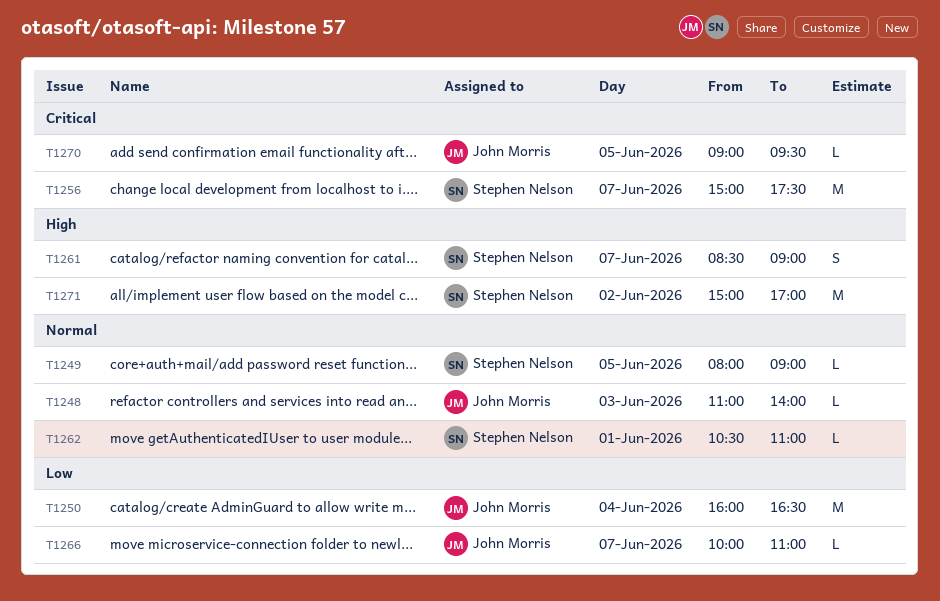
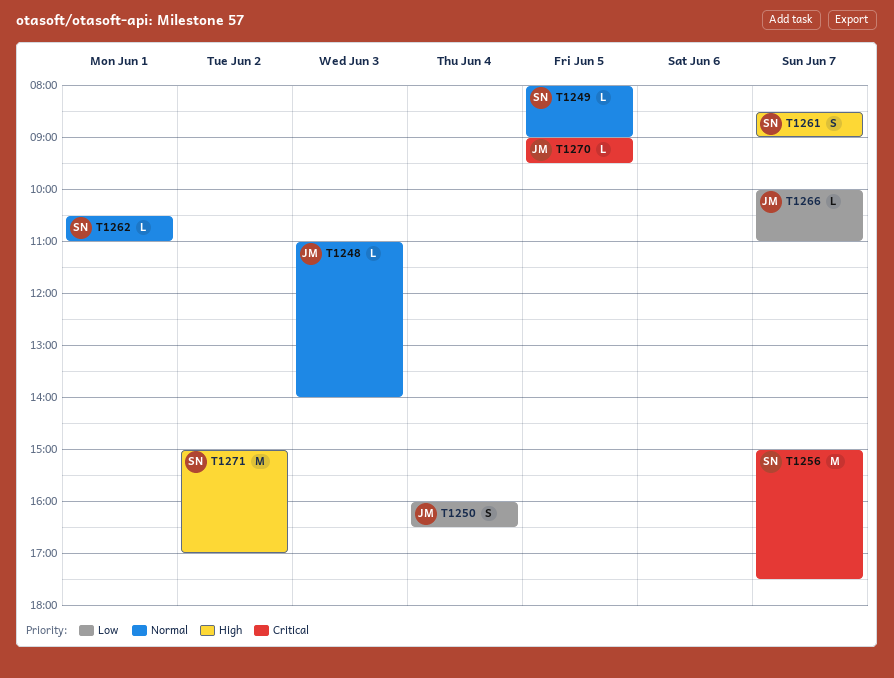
T1250, estimate: M -> S

